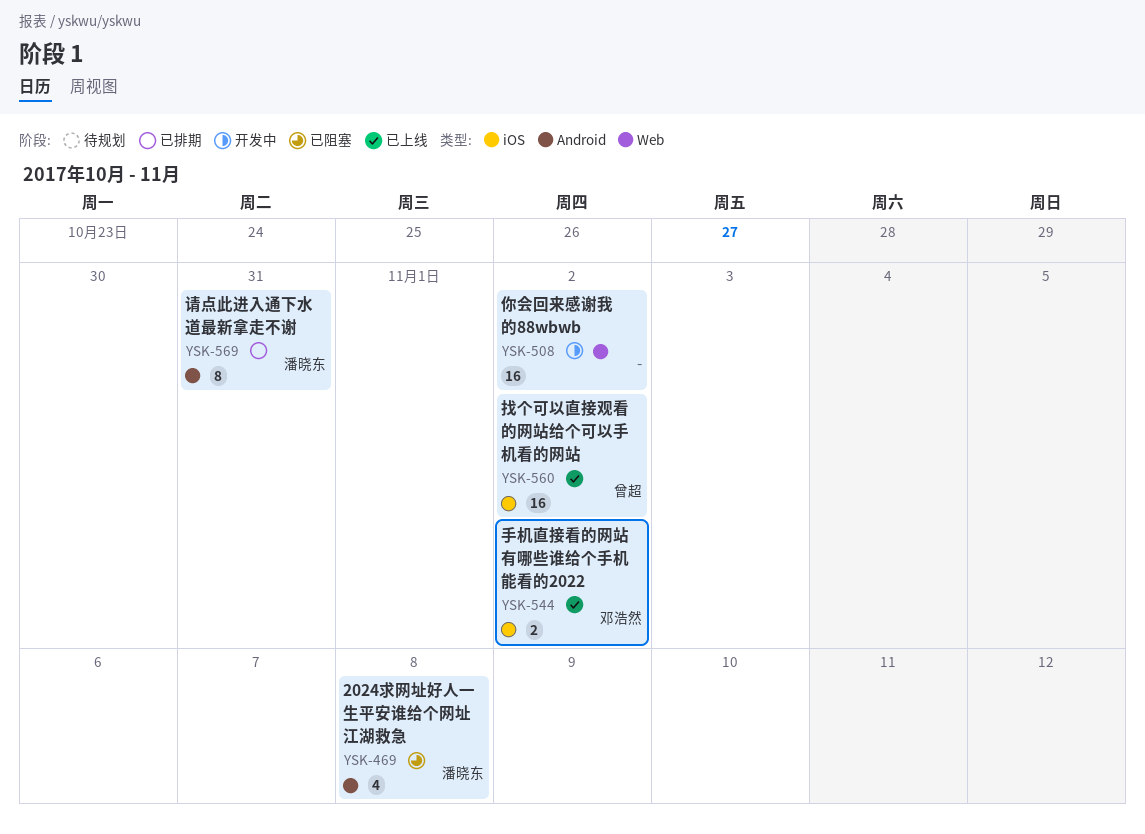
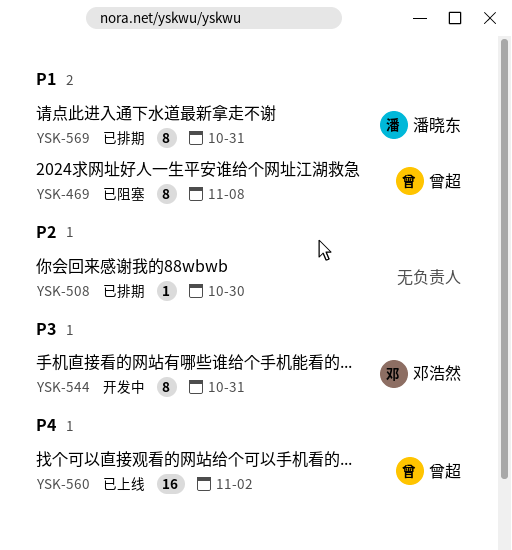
YSK-469, owner: 潘晓东 -> 曾超
YSK-469, estimate: 4 -> 8
YSK-508, status: 开发中 -> 已排期
YSK-508, estimate: 16 -> 1
YSK-508, due: Nov 2 -> Oct 30
YSK-544, status: 已上线 -> 开发中
YSK-544, estimate: 2 -> 8
YSK-544, due: Nov 2 -> Oct 31

